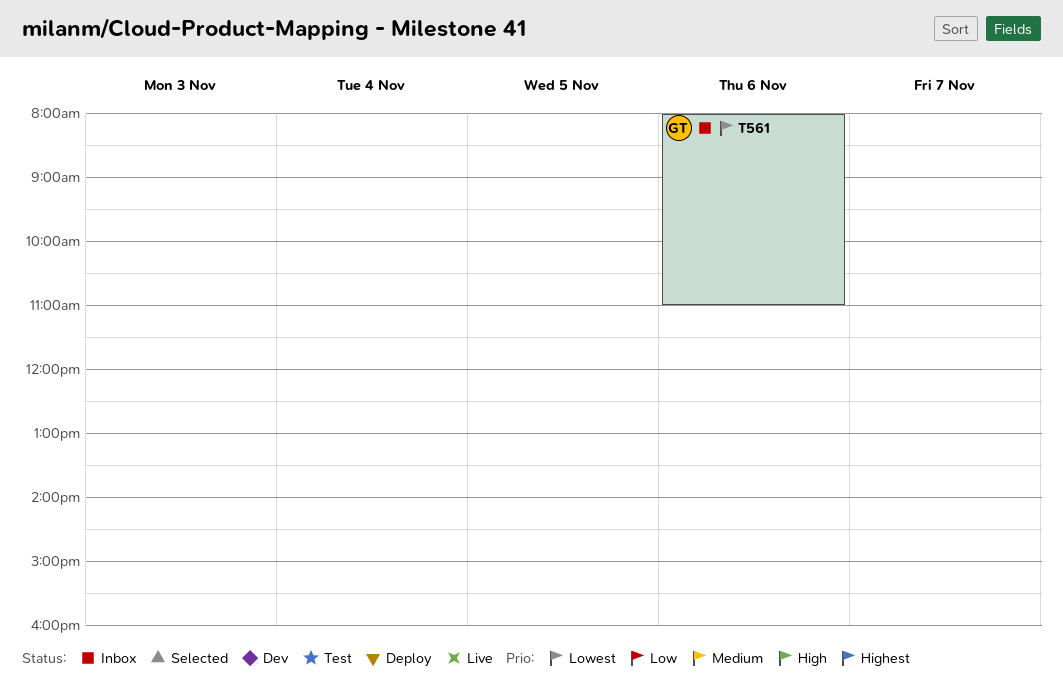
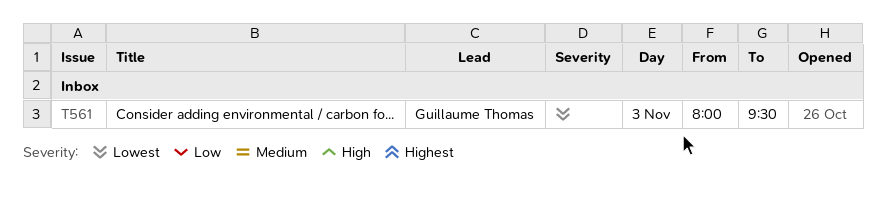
T561, day: Nov 6 -> Nov 3
T561, ends: 11:00 -> 09:30

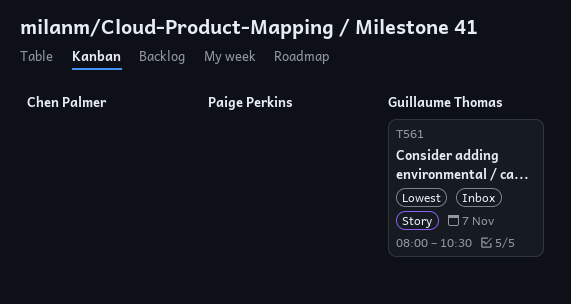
T561, day: Nov 3 -> Nov 7
T561, ends: 09:30 -> 10:30

